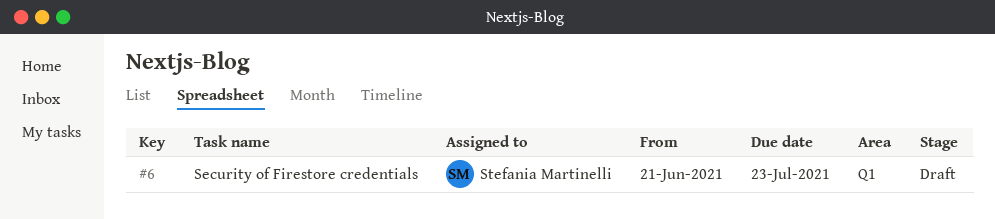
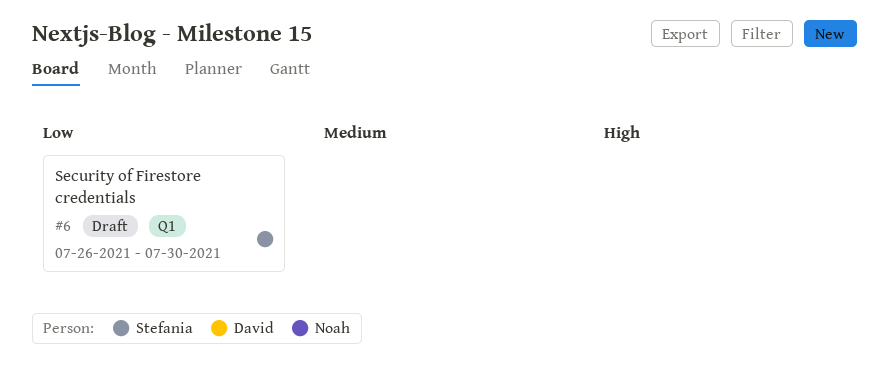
#6, start: Jun 21 -> Jul 26
#6, due: Jul 23 -> Jul 30

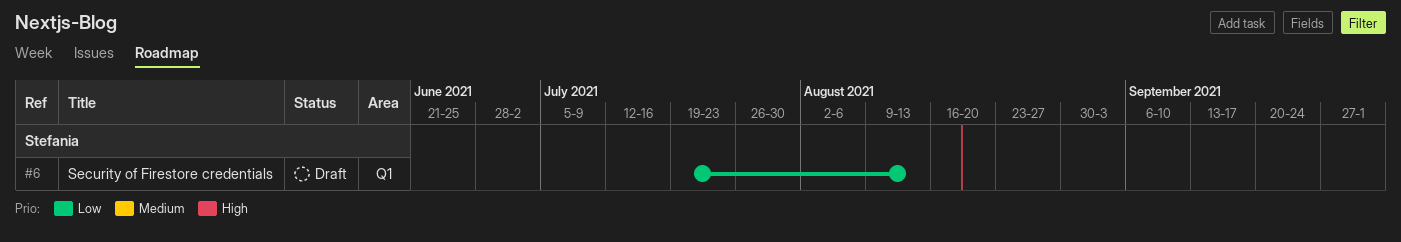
#6, start: Jul 26 -> Jul 19
#6, due: Jul 30 -> Aug 13

